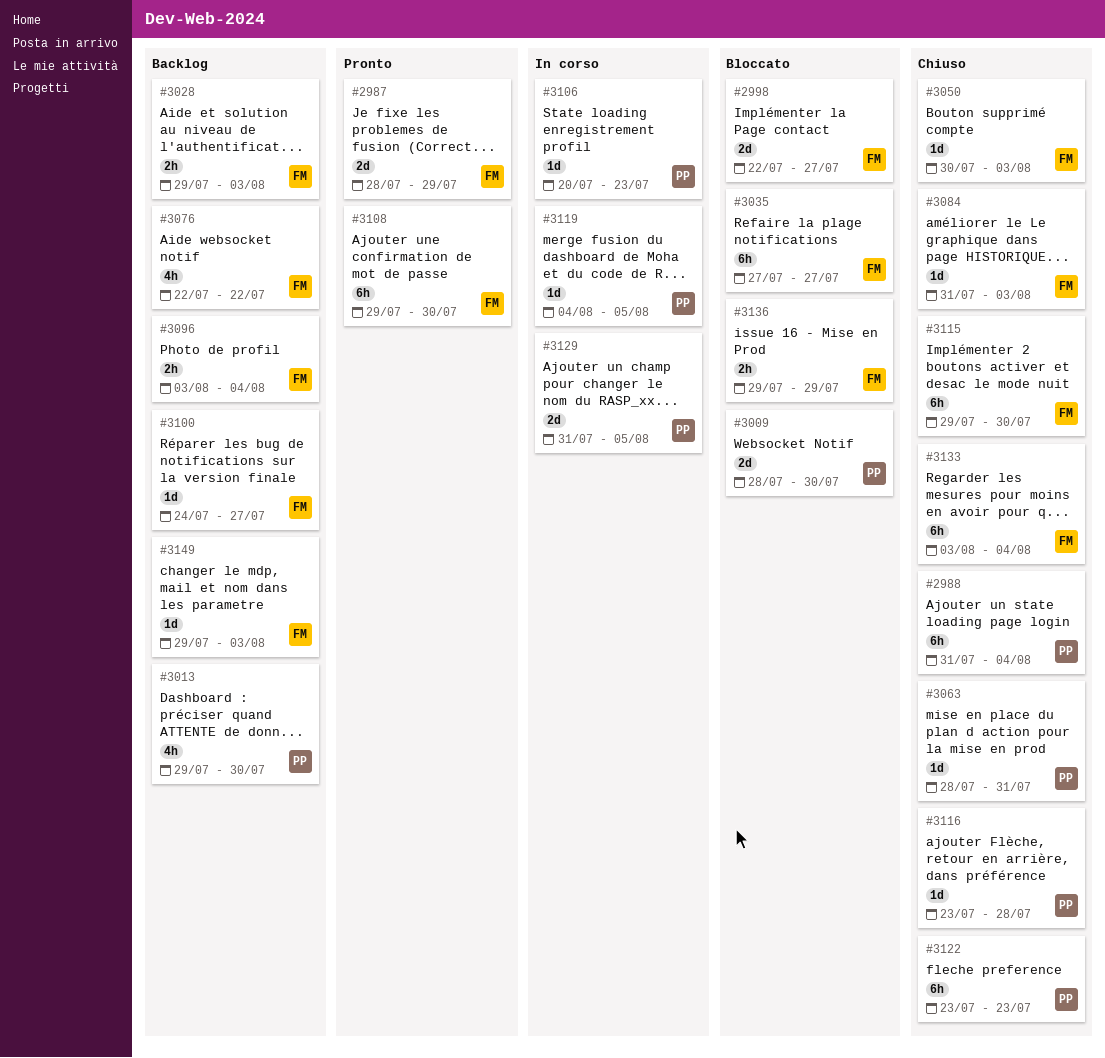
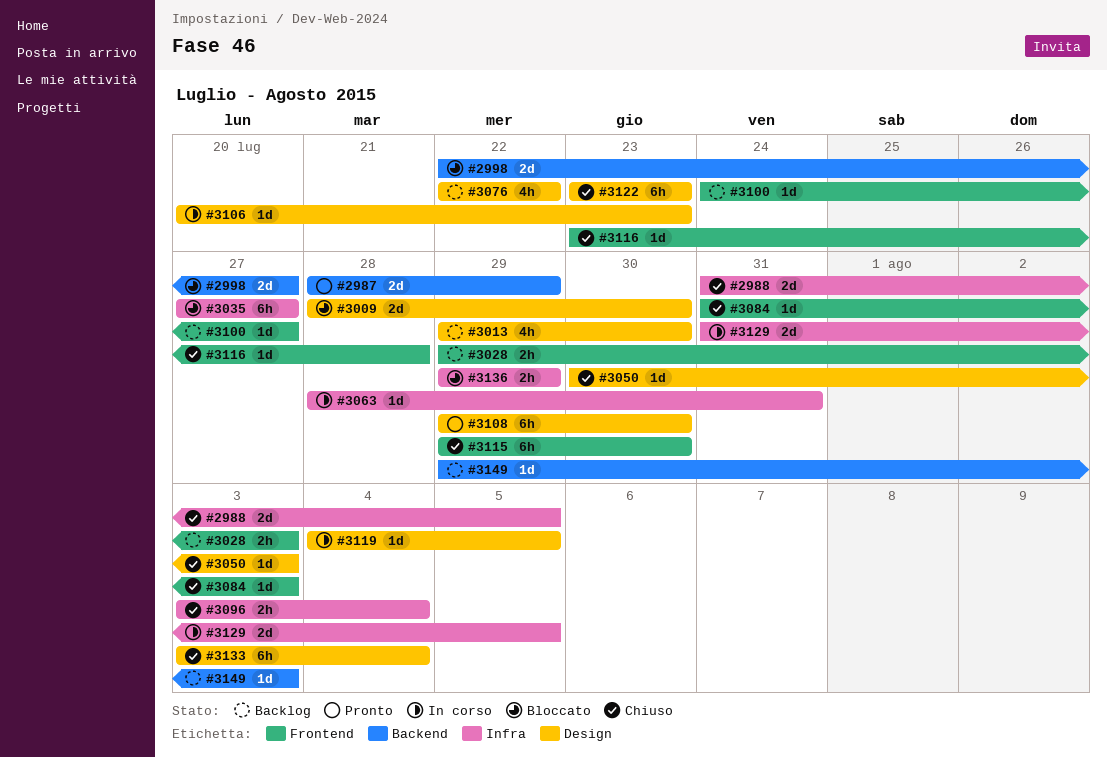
#2988, estimate: 6h -> 2d
#2988, due: Aug 4 -> Aug 5
#3063, status: Chiuso -> In corso
#3096, status: Backlog -> Chiuso

